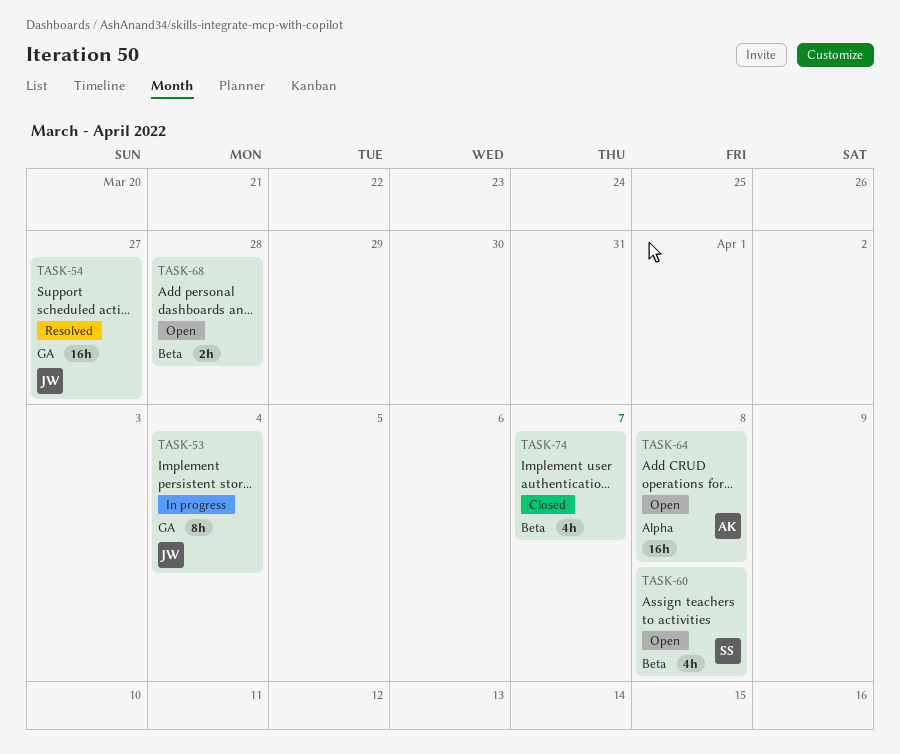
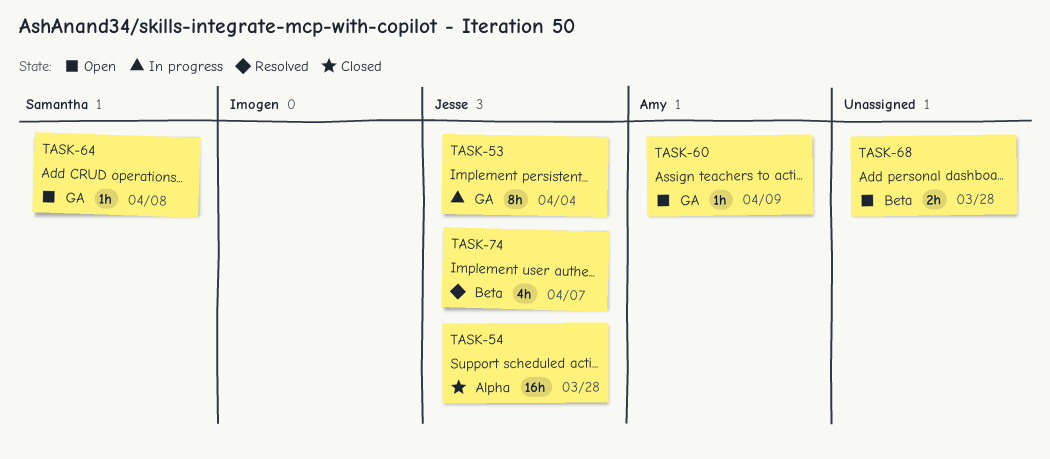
TASK-54, status: Resolved -> Closed
TASK-54, label: GA -> Alpha
TASK-54, due: Mar 27 -> Mar 28
TASK-60, owner: Samantha -> Amy
TASK-60, label: Beta -> GA
TASK-60, estimate: 4h -> 1h
TASK-60, due: Apr 8 -> Apr 9
TASK-64, owner: Amy -> Samantha
TASK-64, label: Alpha -> GA
TASK-64, estimate: 16h -> 1h
TASK-74, status: Closed -> Resolved
TASK-74, owner: none -> Jesse

